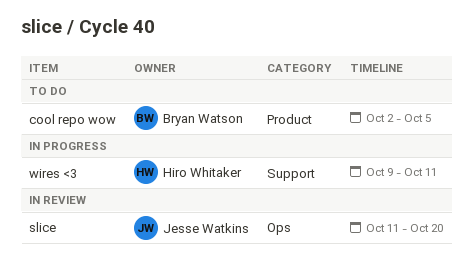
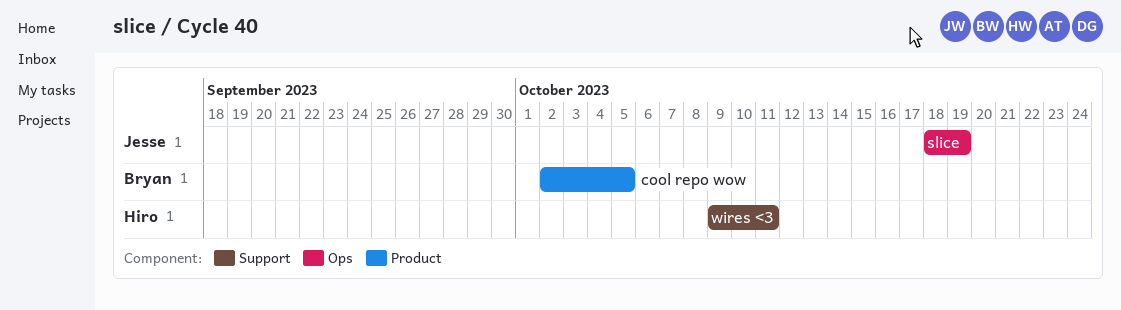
slice, start: Oct 11 -> Oct 18
slice, due: Oct 20 -> Oct 19

